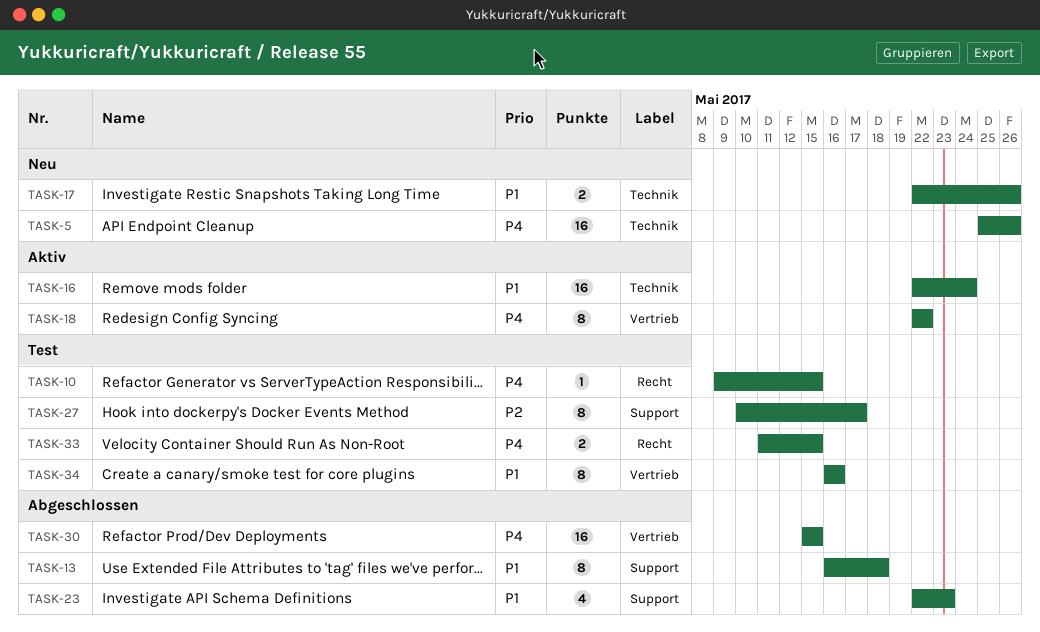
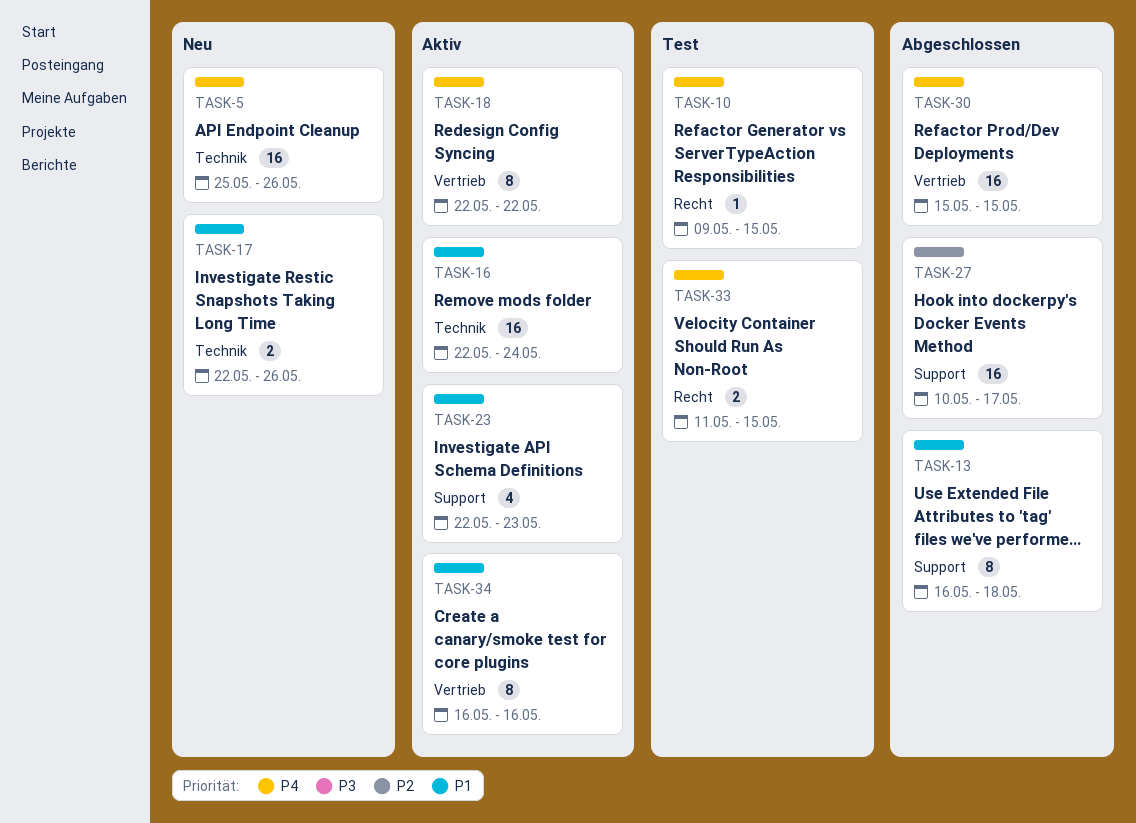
TASK-23, status: Abgeschlossen -> Aktiv
TASK-27, status: Test -> Abgeschlossen
TASK-27, estimate: 8 -> 16
TASK-34, status: Test -> Aktiv

